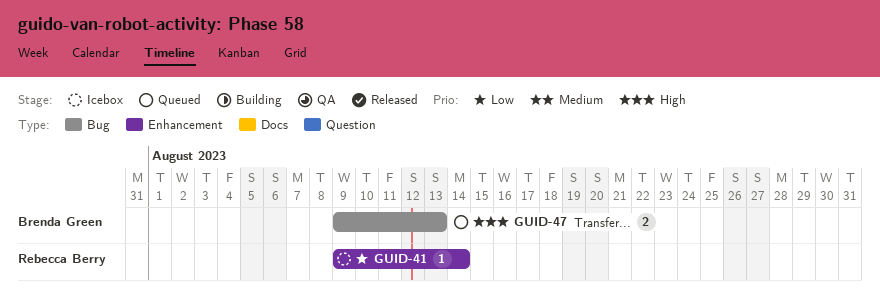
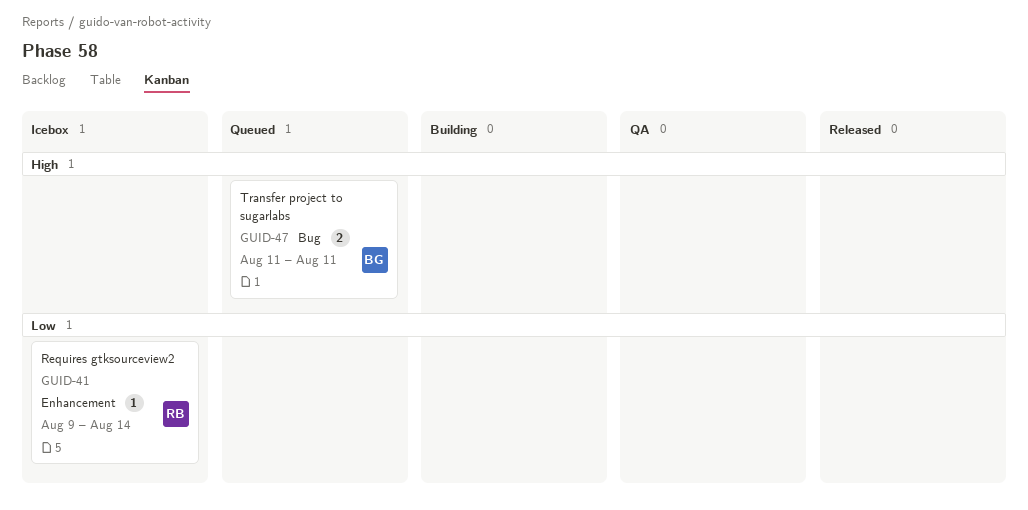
GUID-47, start: Aug 9 -> Aug 11
GUID-47, due: Aug 13 -> Aug 11

